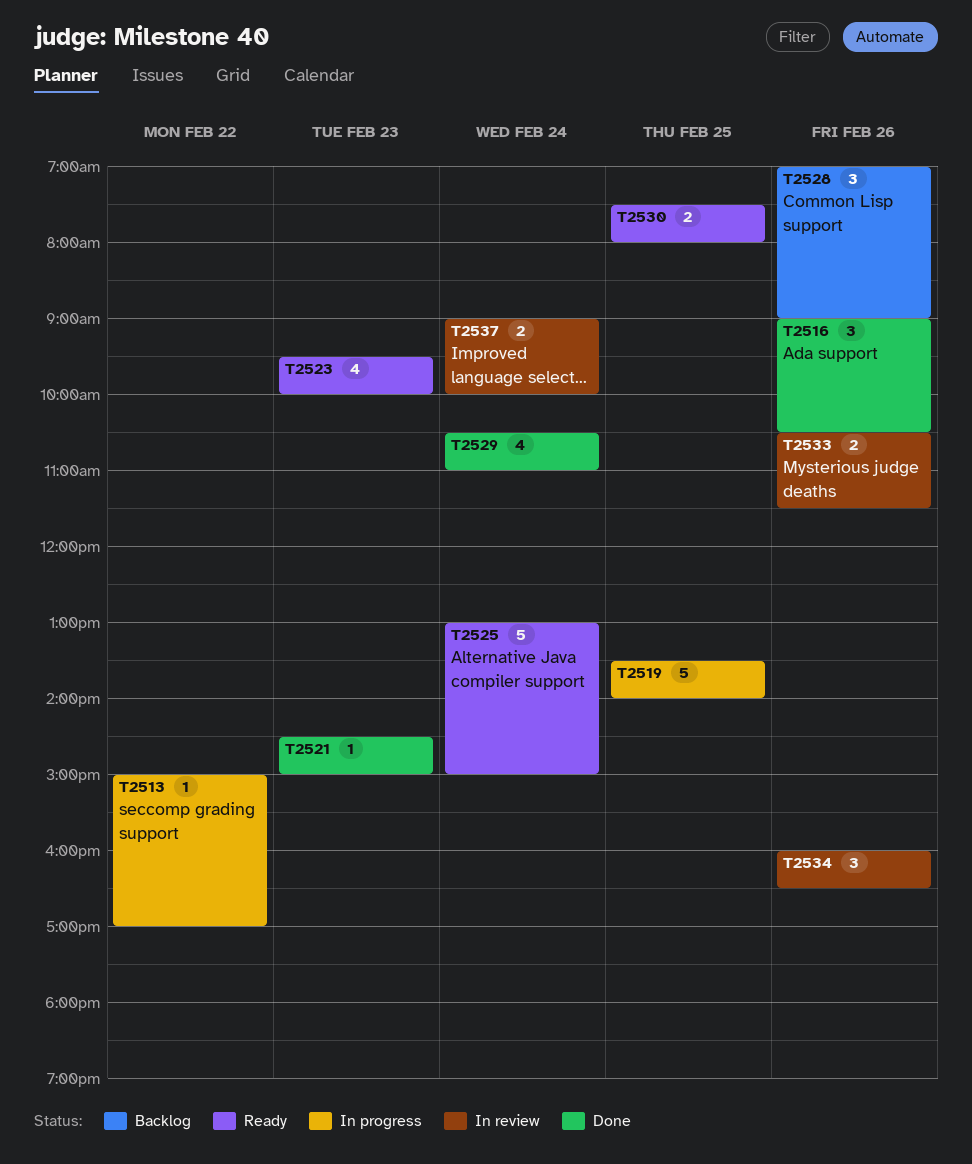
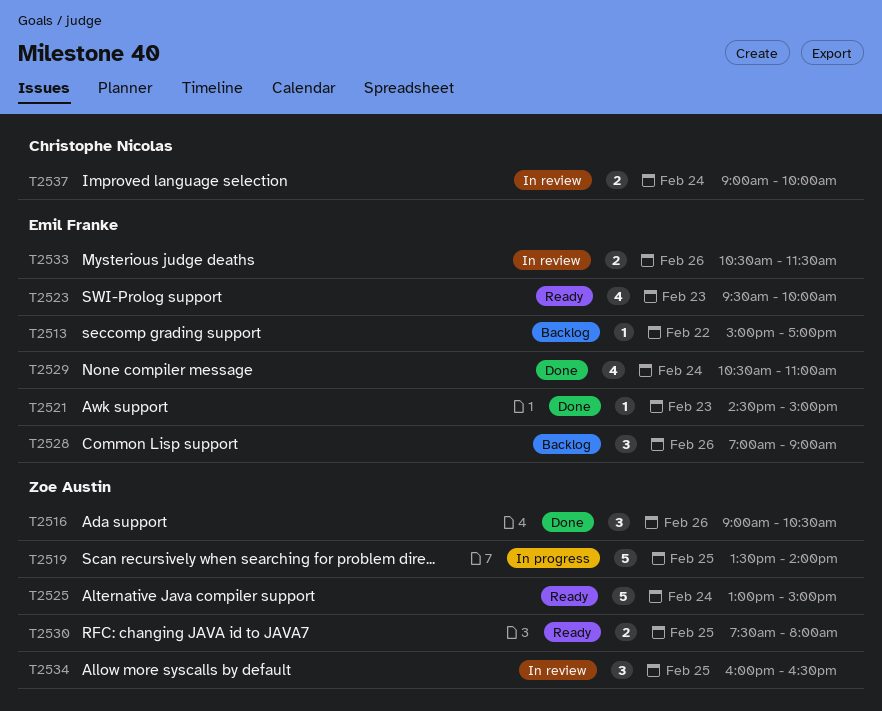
T2513, status: In progress -> Backlog
T2534, day: Feb 26 -> Feb 25

